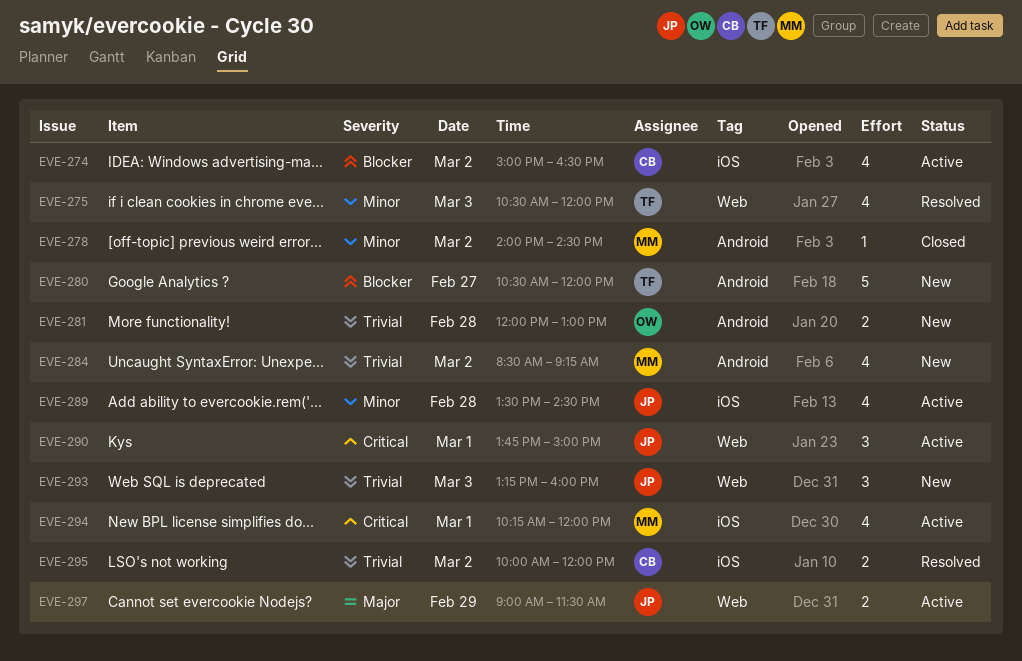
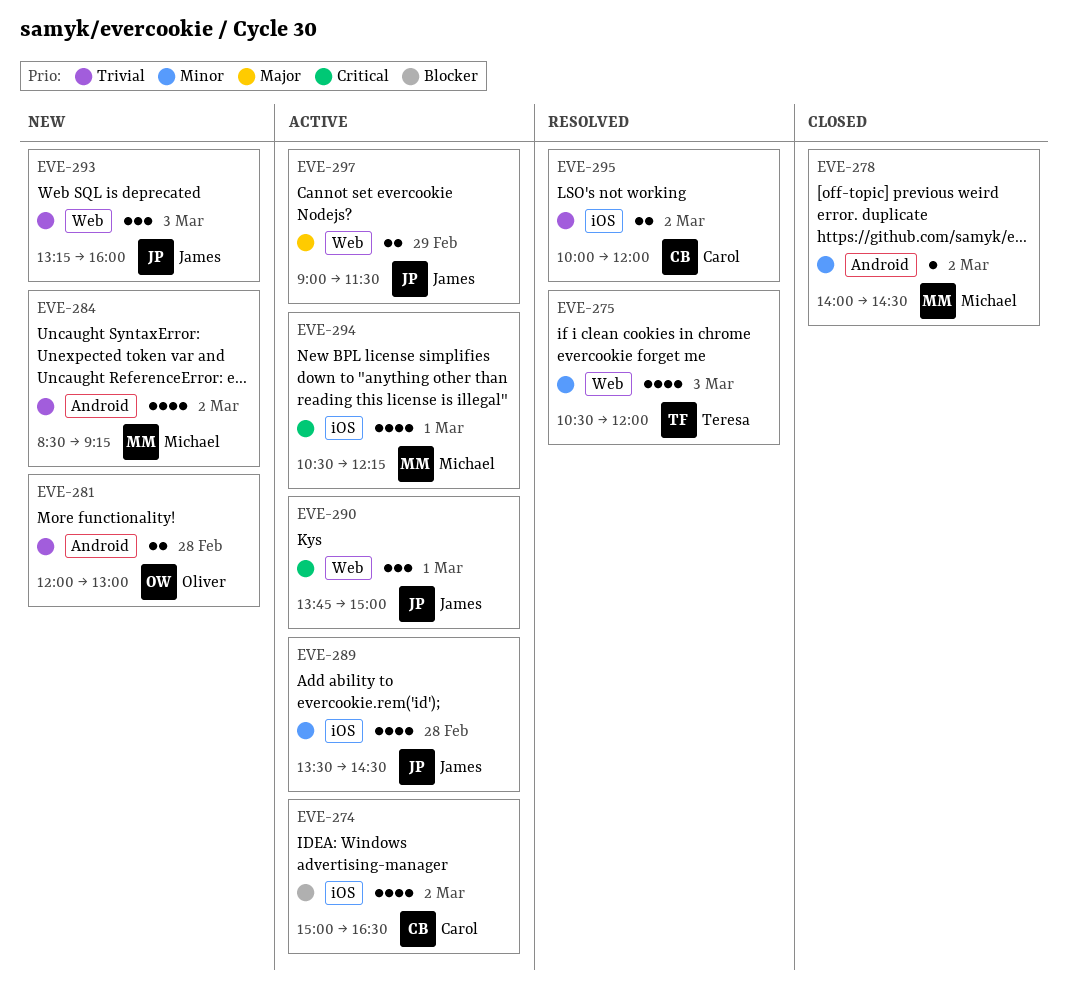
EVE-280: present -> none
EVE-294, begins: 10:15 -> 10:30
EVE-294, ends: 12:00 -> 12:15

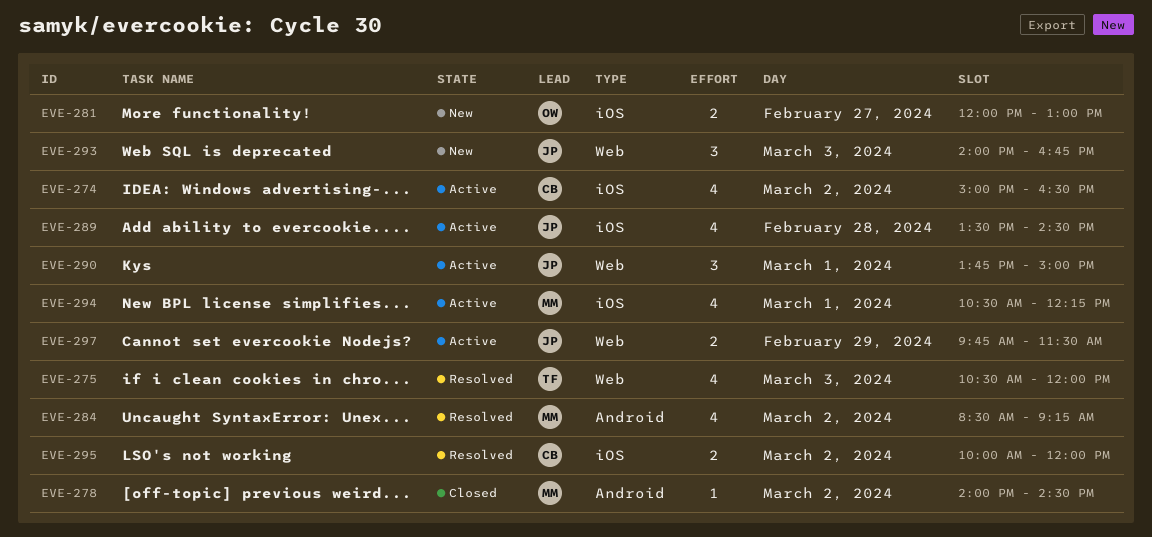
EVE-281, label: Android -> iOS
EVE-281, day: Feb 28 -> Feb 27
EVE-284, status: New -> Resolved
EVE-293, begins: 13:15 -> 14:00
EVE-293, ends: 16:00 -> 16:45
EVE-297, begins: 09:00 -> 09:45

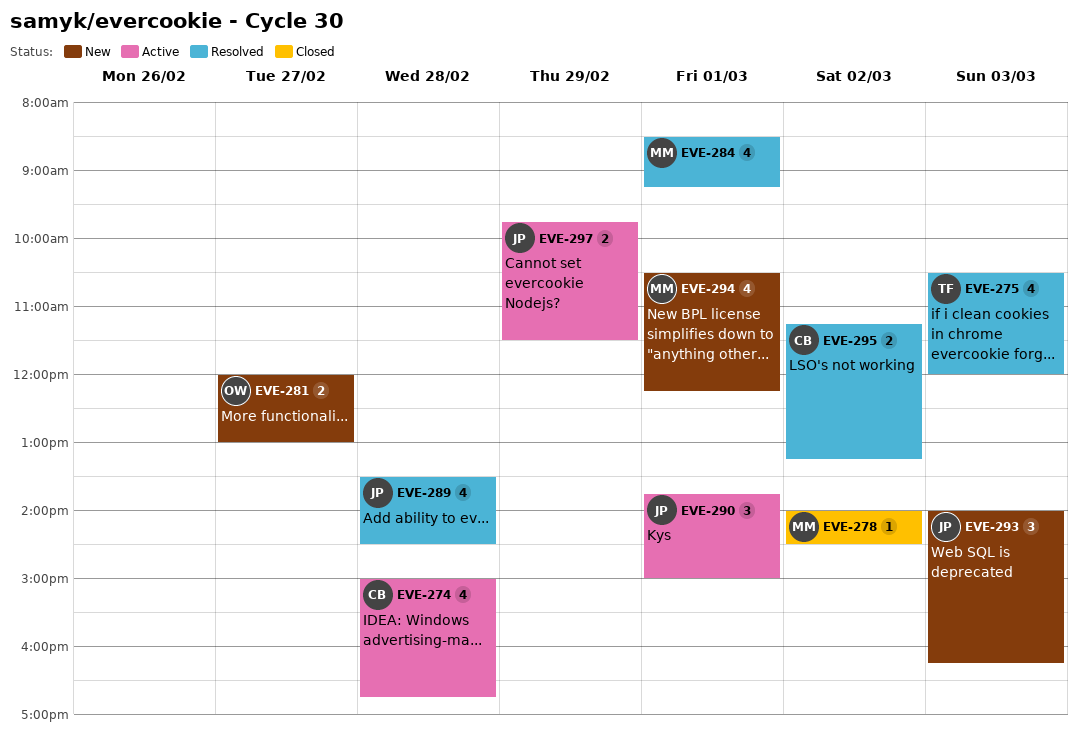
EVE-274, day: Mar 2 -> Feb 28
EVE-274, ends: 16:30 -> 16:45
EVE-284, day: Mar 2 -> Mar 1
EVE-289, status: Active -> Resolved
EVE-293, ends: 16:45 -> 16:15
EVE-294, status: Active -> New
EVE-295, begins: 10:00 -> 11:15
EVE-295, ends: 12:00 -> 13:15

